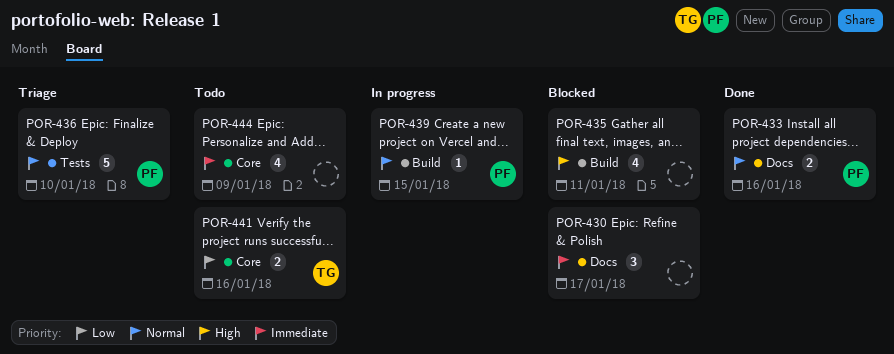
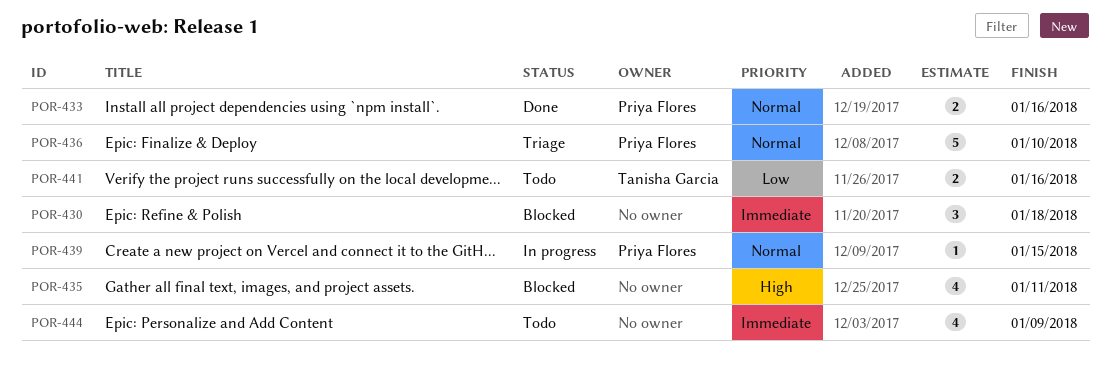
POR-430, due: Jan 17 -> Jan 18

